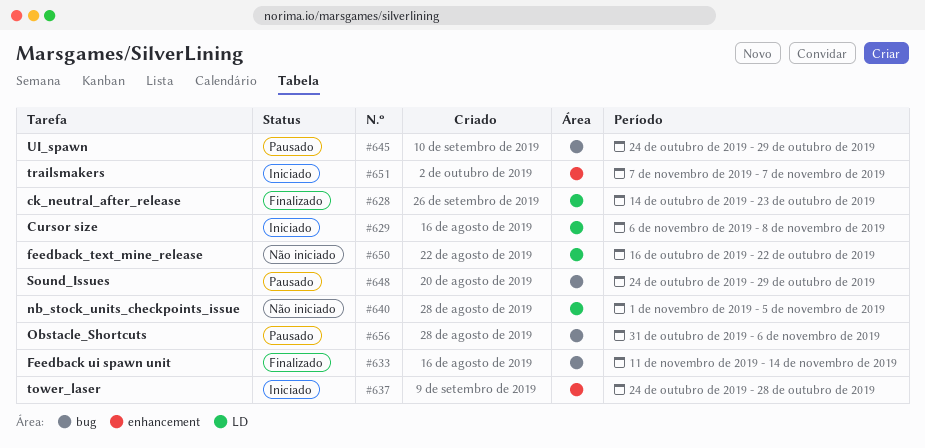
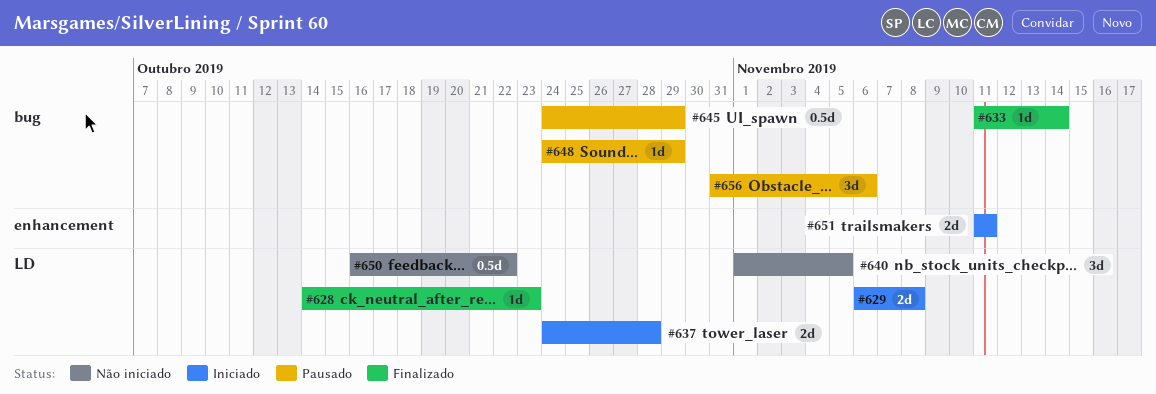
#637, label: enhancement -> LD
#651, start: Nov 7 -> Nov 11
#651, due: Nov 7 -> Nov 11

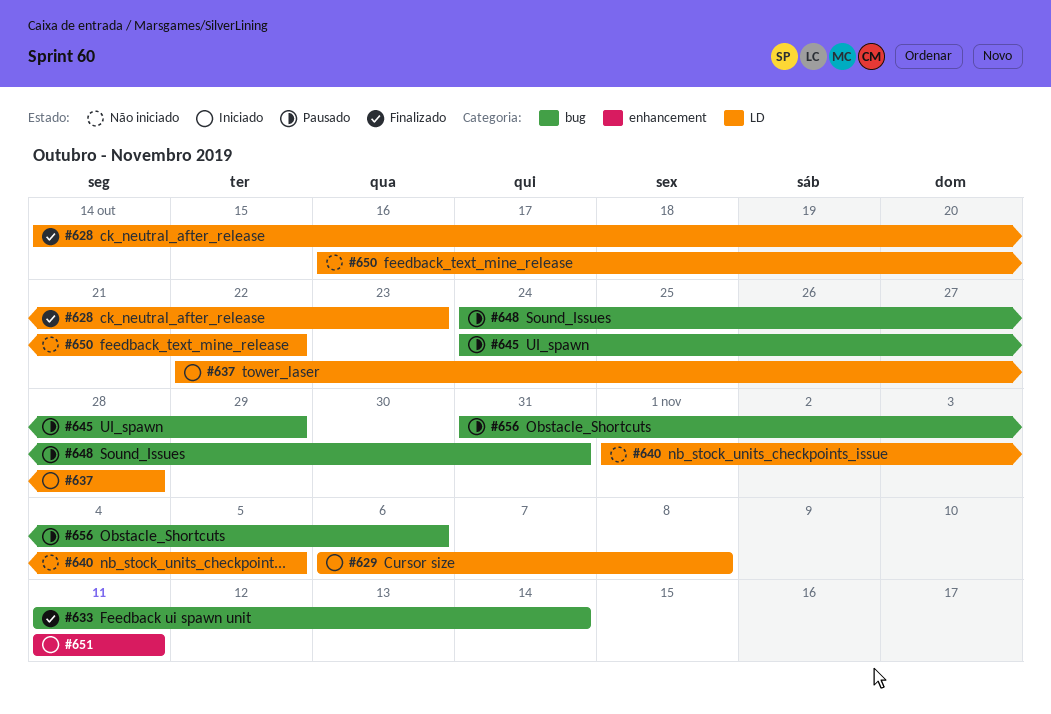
#637, start: Oct 24 -> Oct 22
#648, due: Oct 29 -> Oct 31

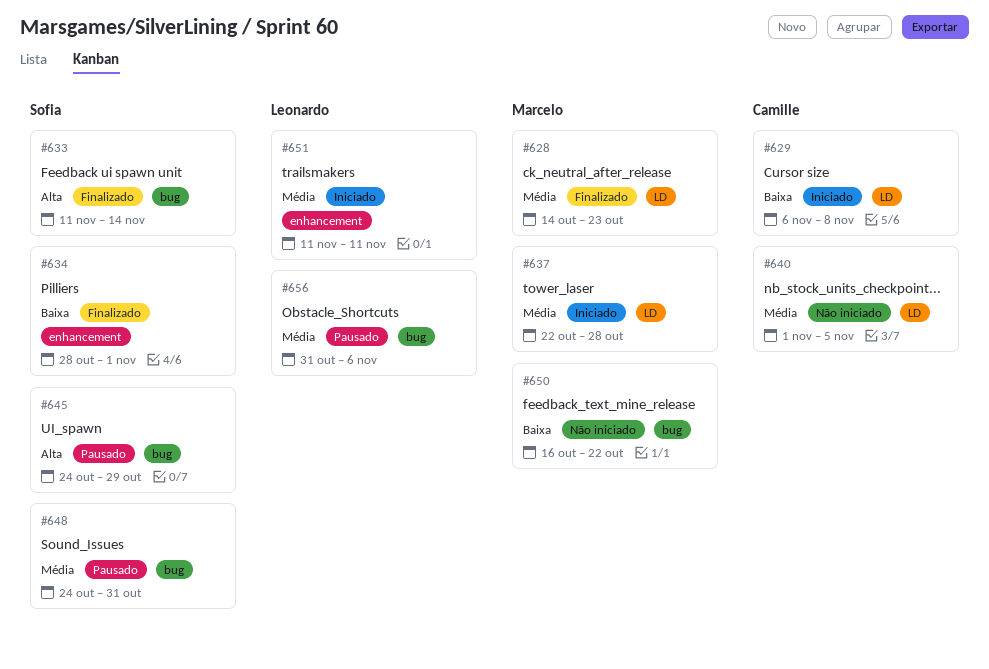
#634: none -> present
#650, label: LD -> bug

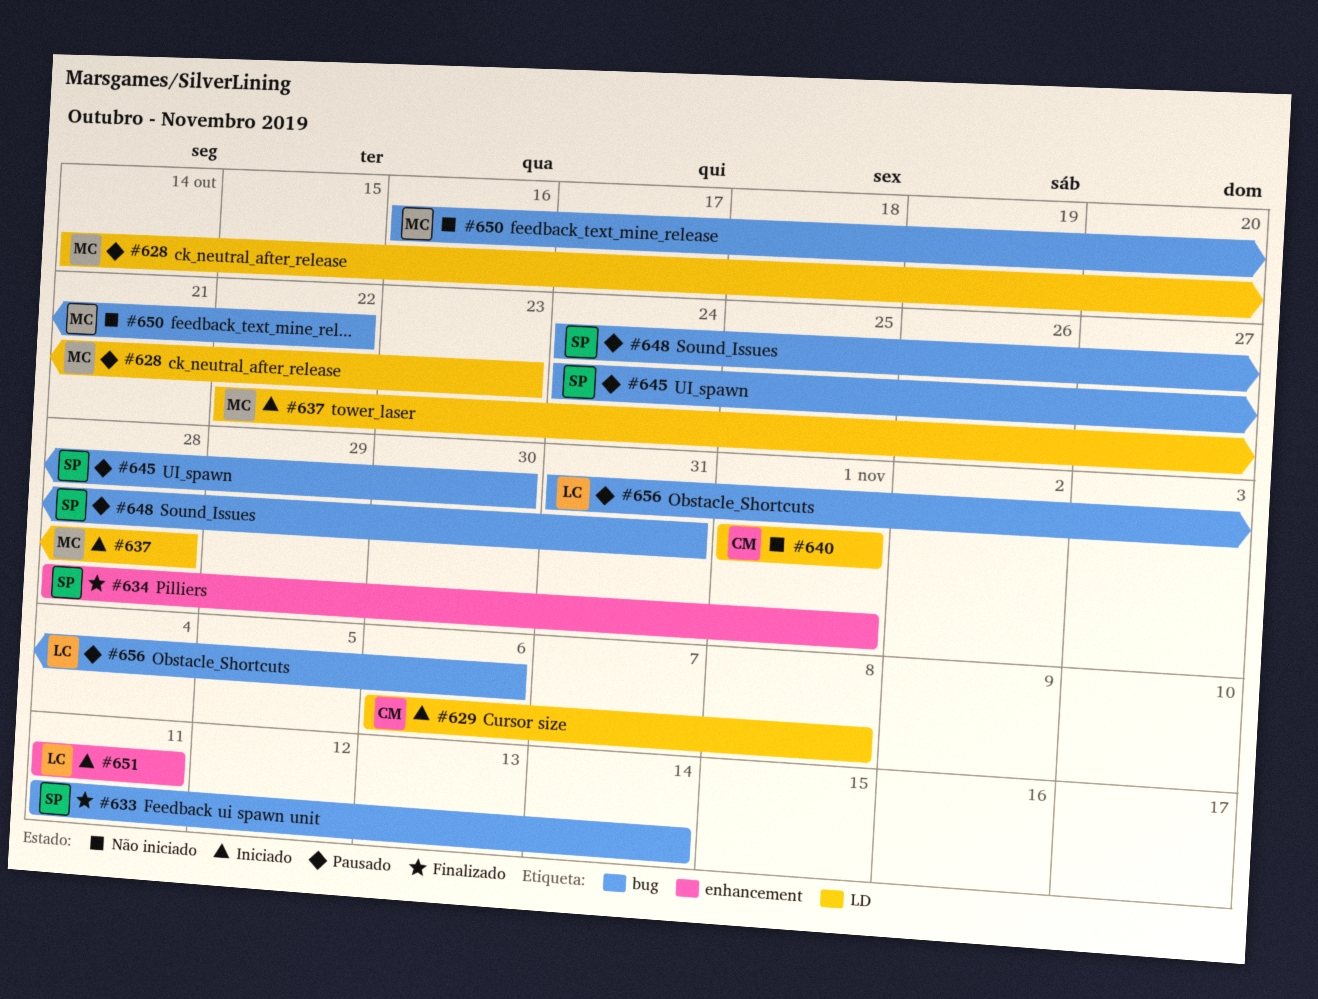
#628, status: Finalizado -> Pausado
#640, due: Nov 5 -> Nov 1
#645, due: Oct 29 -> Oct 30

